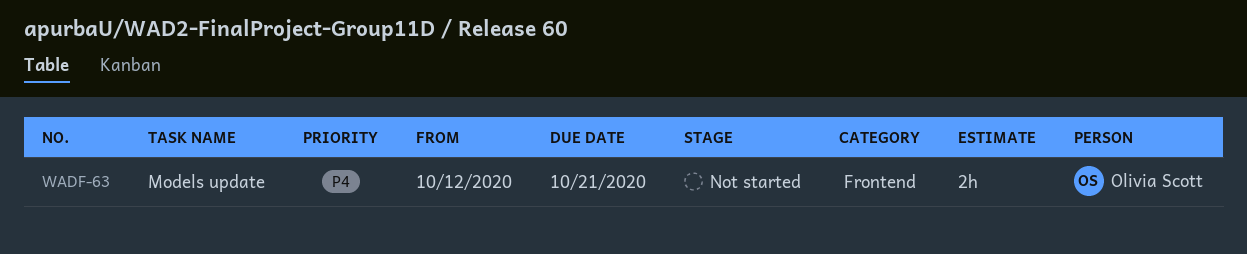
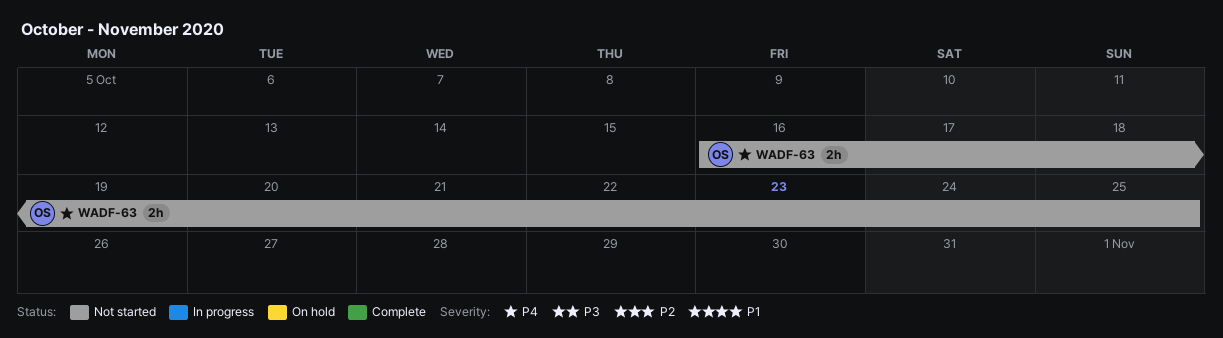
WADF-63, start: Oct 12 -> Oct 16
WADF-63, due: Oct 21 -> Oct 25

